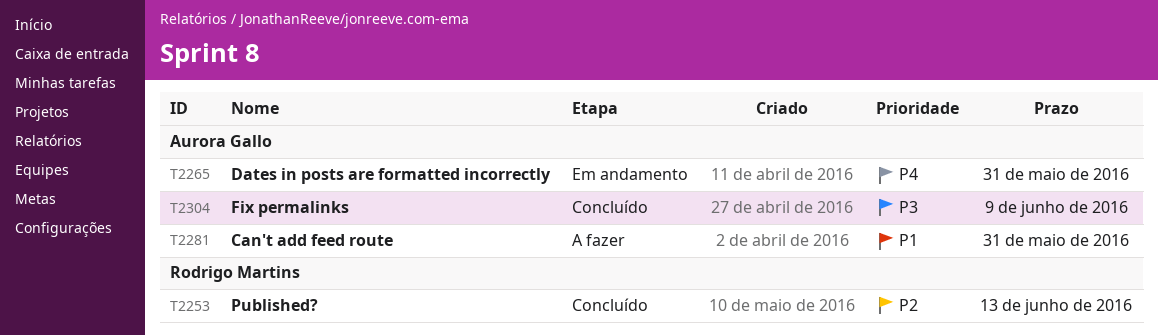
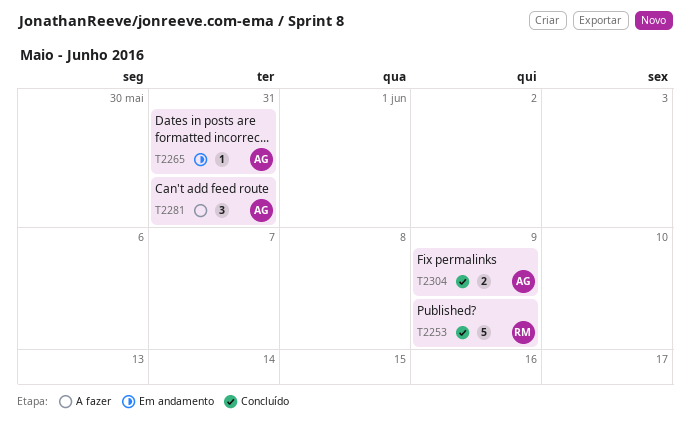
T2253, due: Jun 13 -> Jun 9

